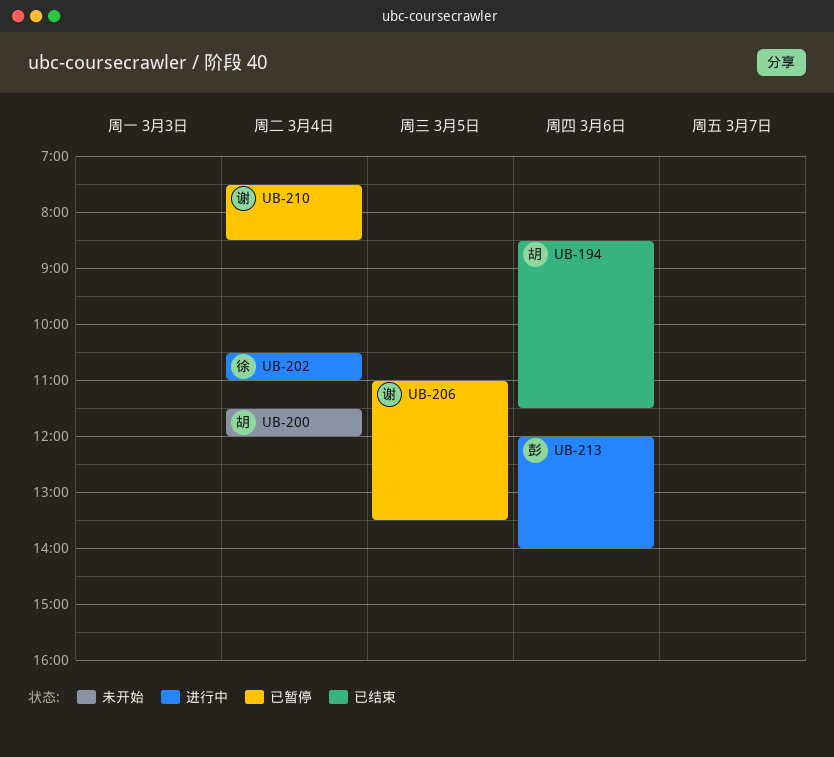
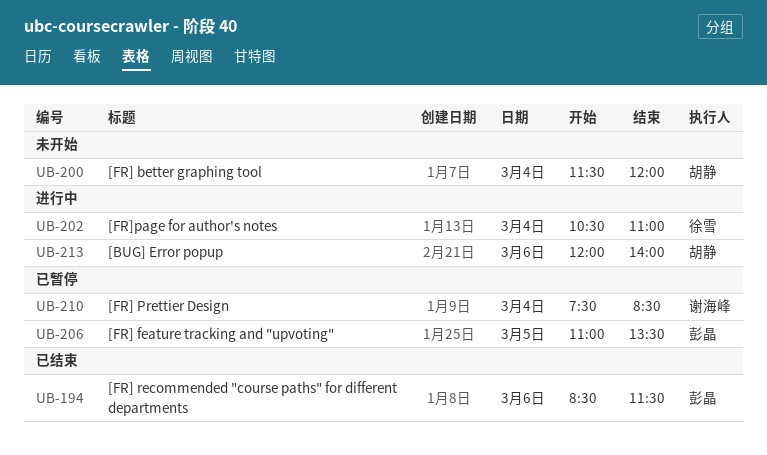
UB-194, owner: 胡静 -> 彭晶
UB-206, owner: 谢海峰 -> 彭晶
UB-213, owner: 彭晶 -> 胡静

